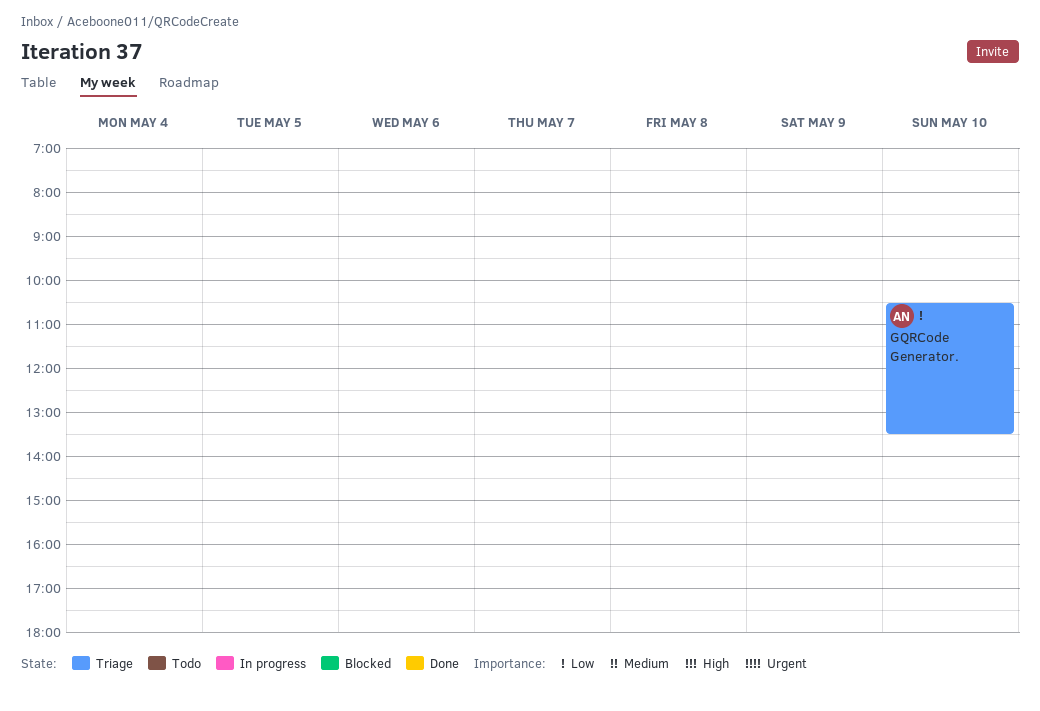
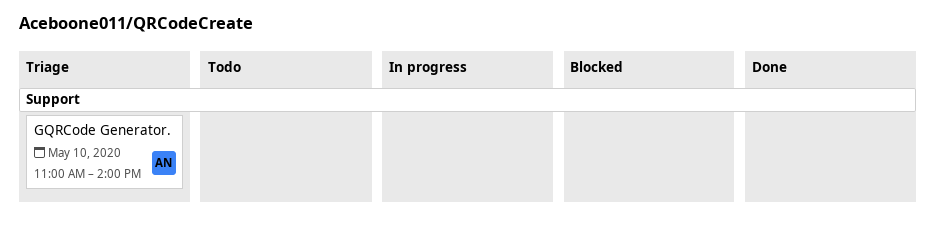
GQRCode Generator., begins: 10:30 -> 11:00
GQRCode Generator., ends: 13:30 -> 14:00

